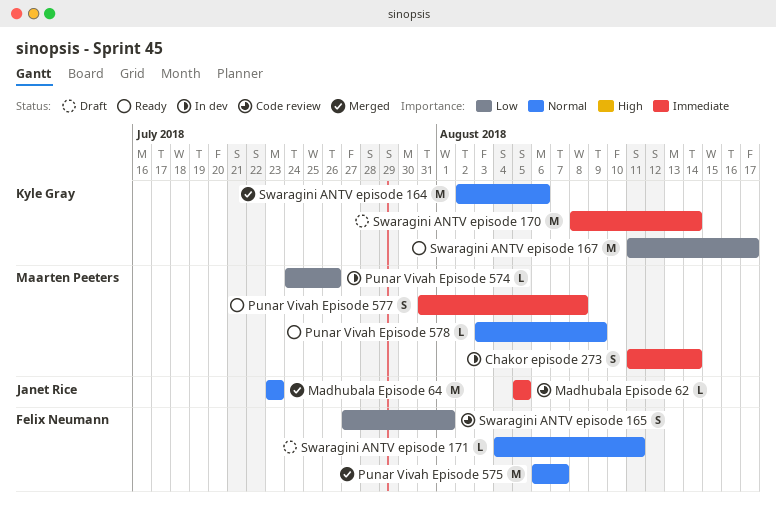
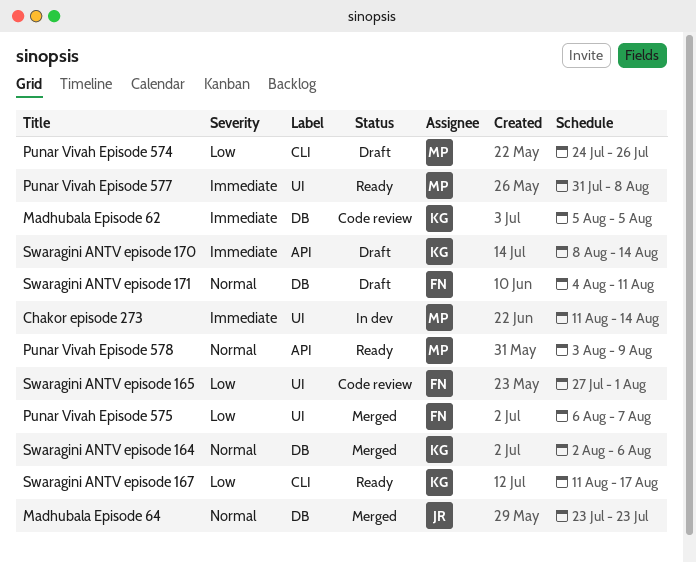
Madhubala Episode 62, owner: Janet Rice -> Kyle Gray
Punar Vivah Episode 574, status: In dev -> Draft
Punar Vivah Episode 575, priority: Normal -> Low

